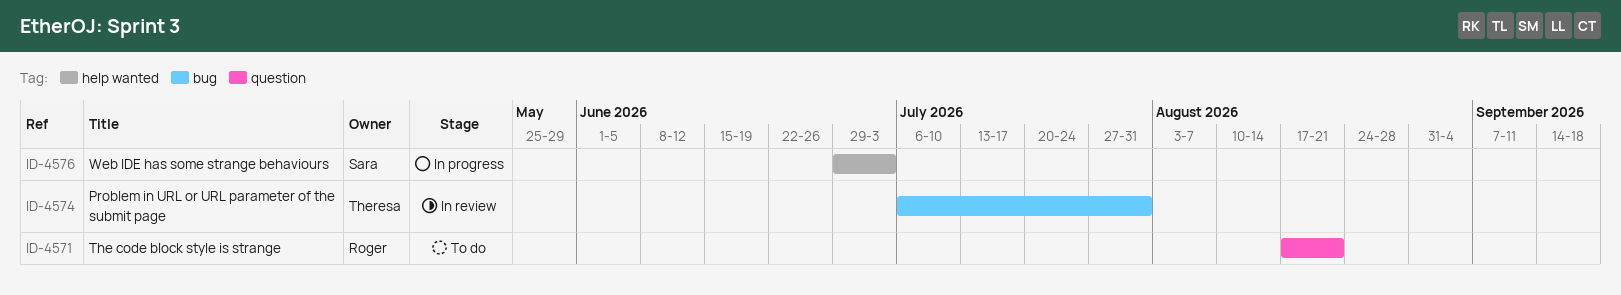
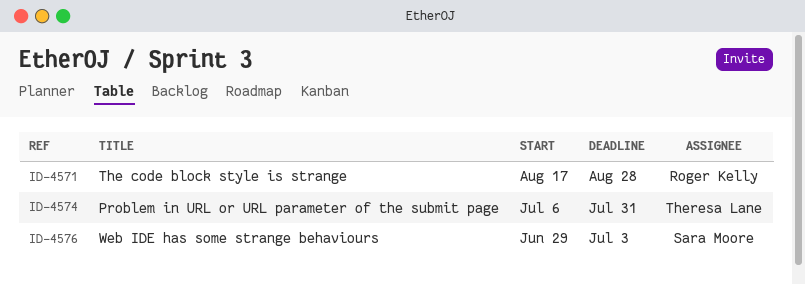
ID-4571, due: Aug 21 -> Aug 28

